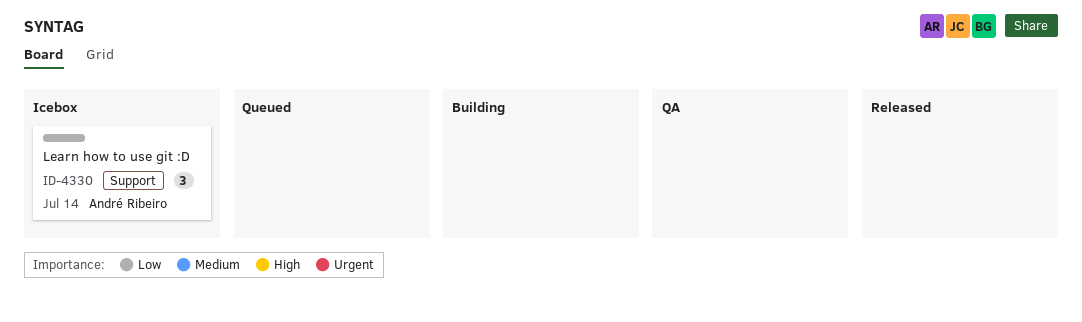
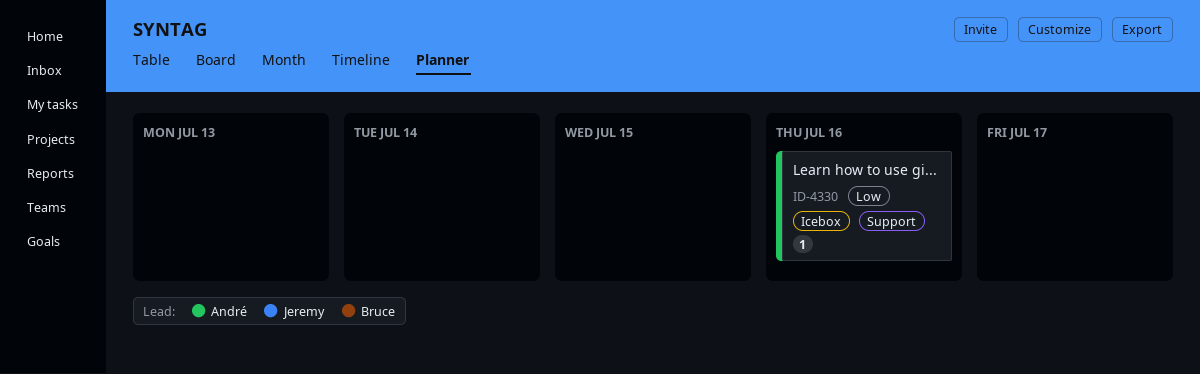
ID-4330, estimate: 3 -> 1
ID-4330, due: Jul 14 -> Jul 16

